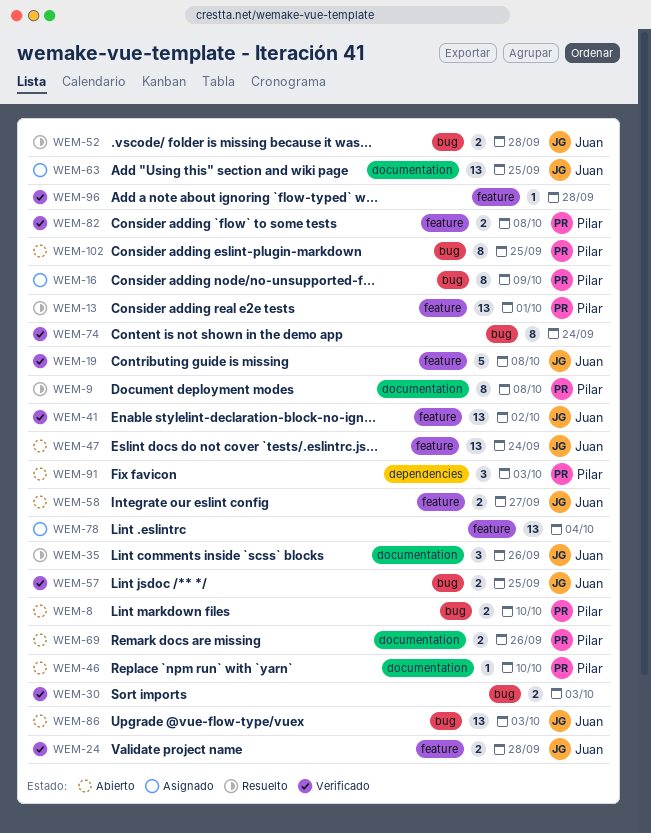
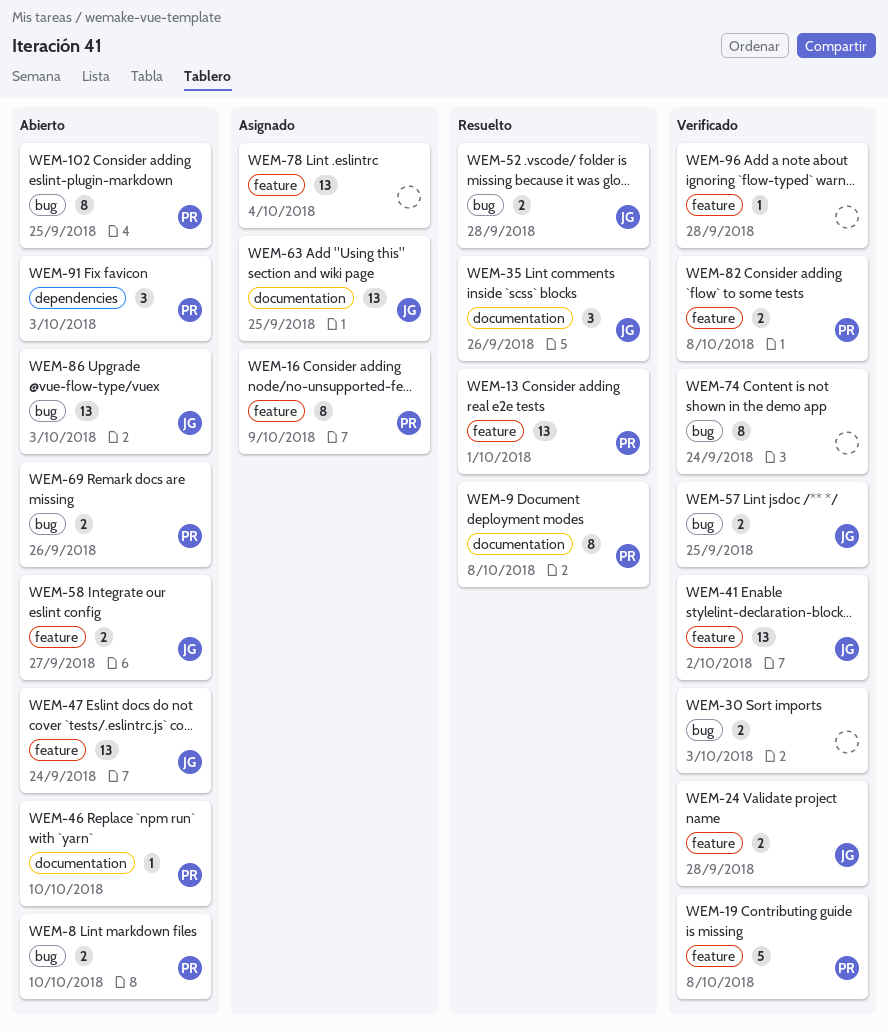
WEM-16, label: bug -> feature
WEM-19, owner: Juan -> Pilar
WEM-69, label: documentation -> bug

